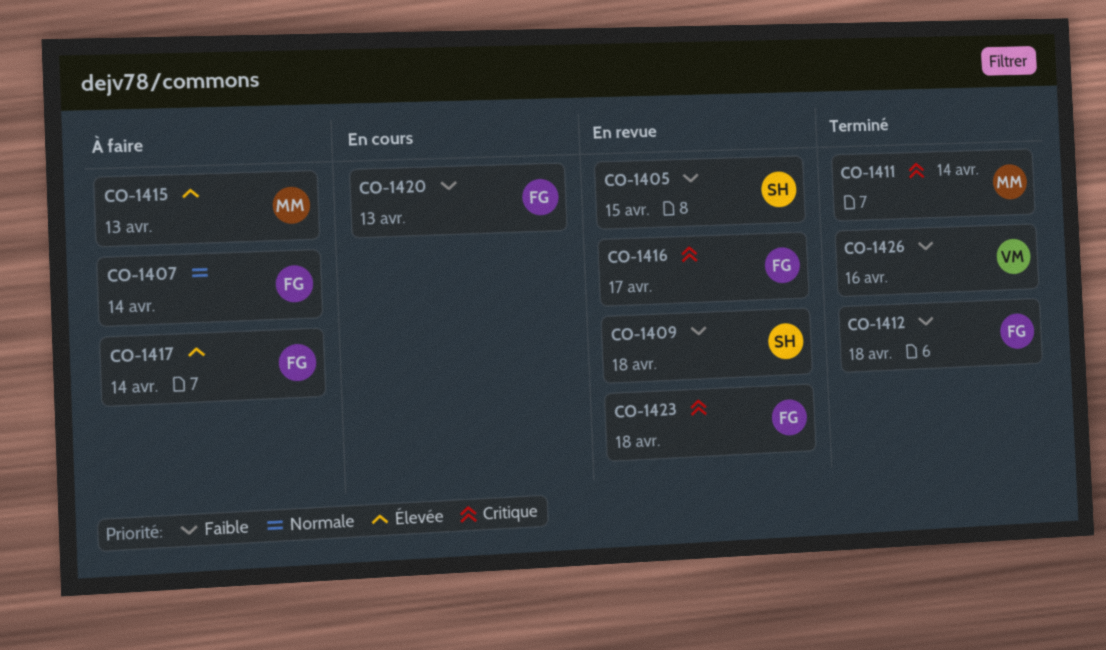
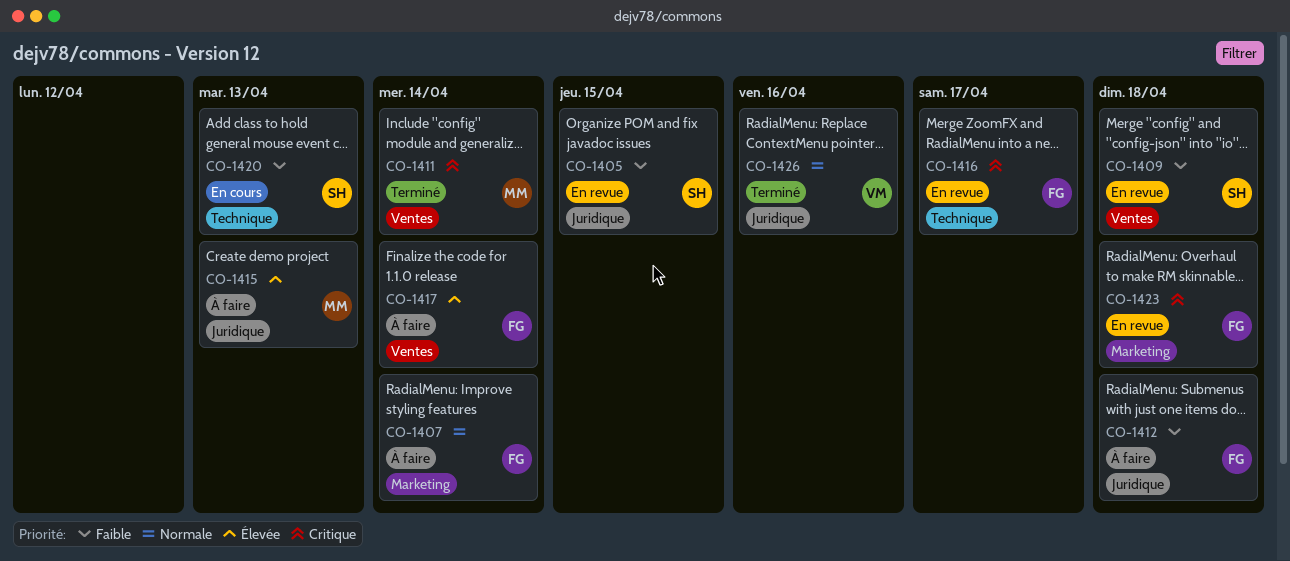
CO-1412, status: Terminé -> À faire
CO-1420, owner: FG -> SH
CO-1426, priority: Faible -> Normale

